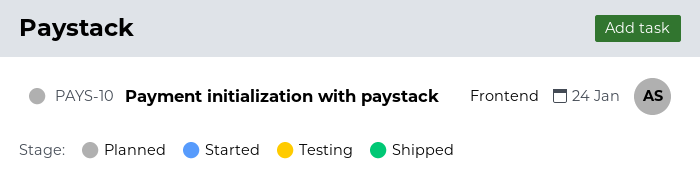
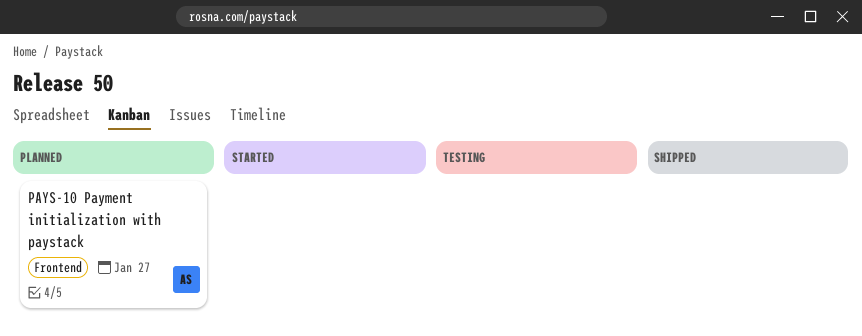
PAYS-10, due: Jan 24 -> Jan 27

